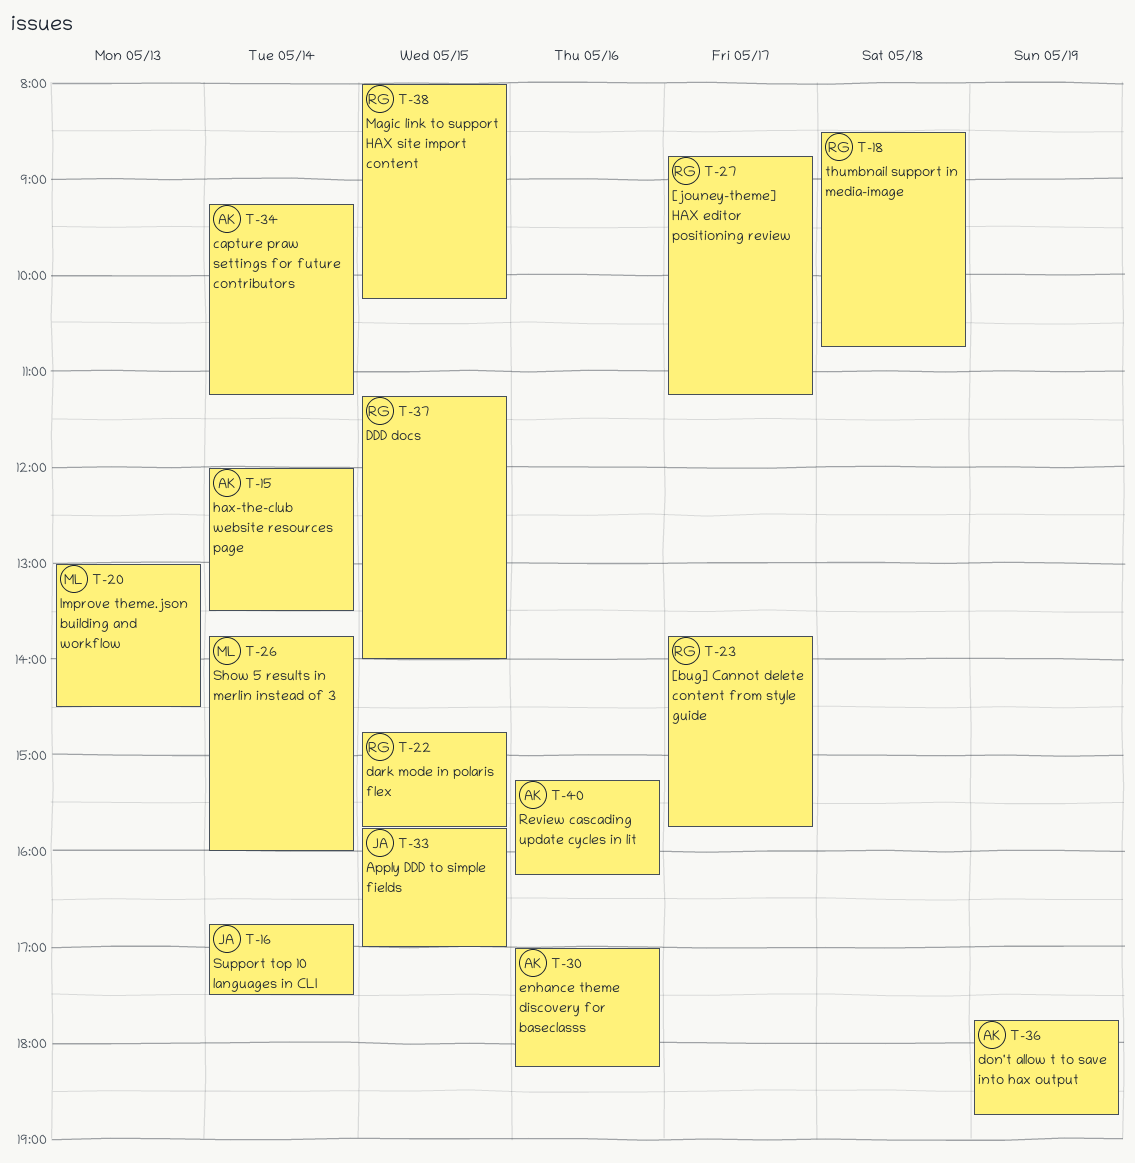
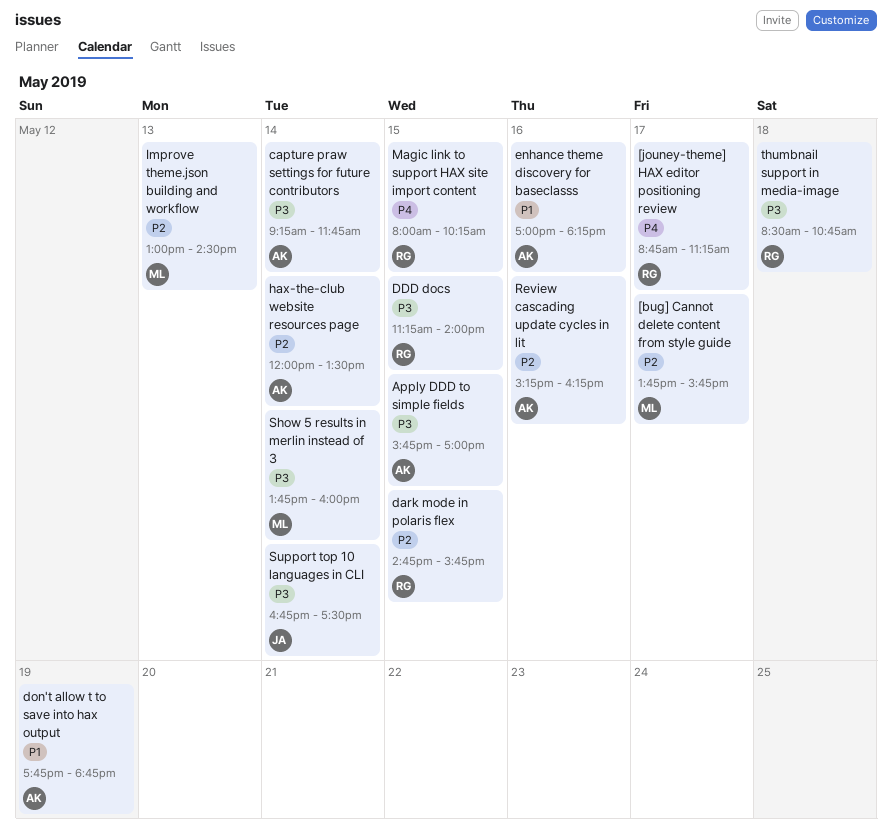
[bug] Cannot delete content from style guide, owner: RG -> ML
Apply DDD to simple fields, owner: JA -> AK
capture praw settings for future contributors, ends: 11:15 -> 11:45

